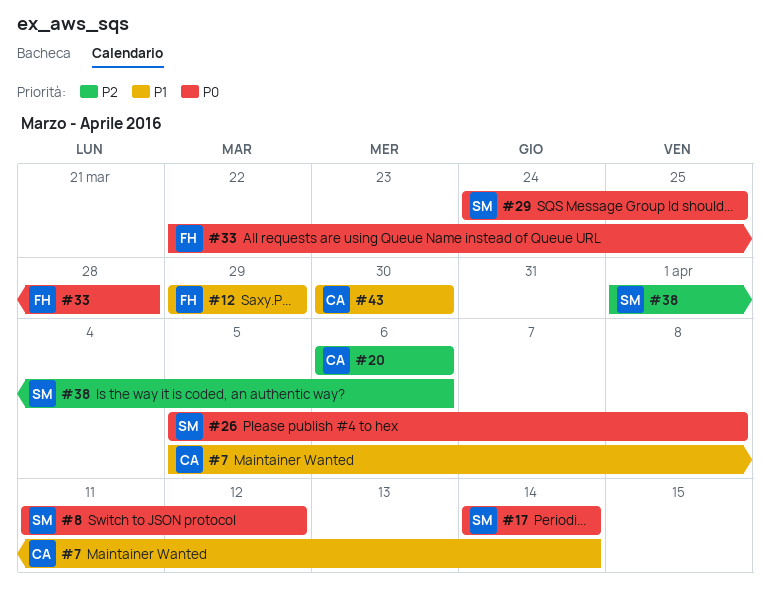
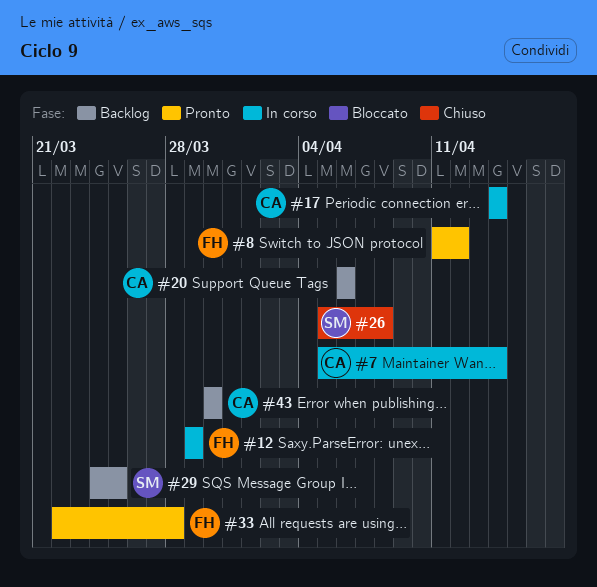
#8, owner: SM -> FH
#17, owner: SM -> CA
#38: present -> none

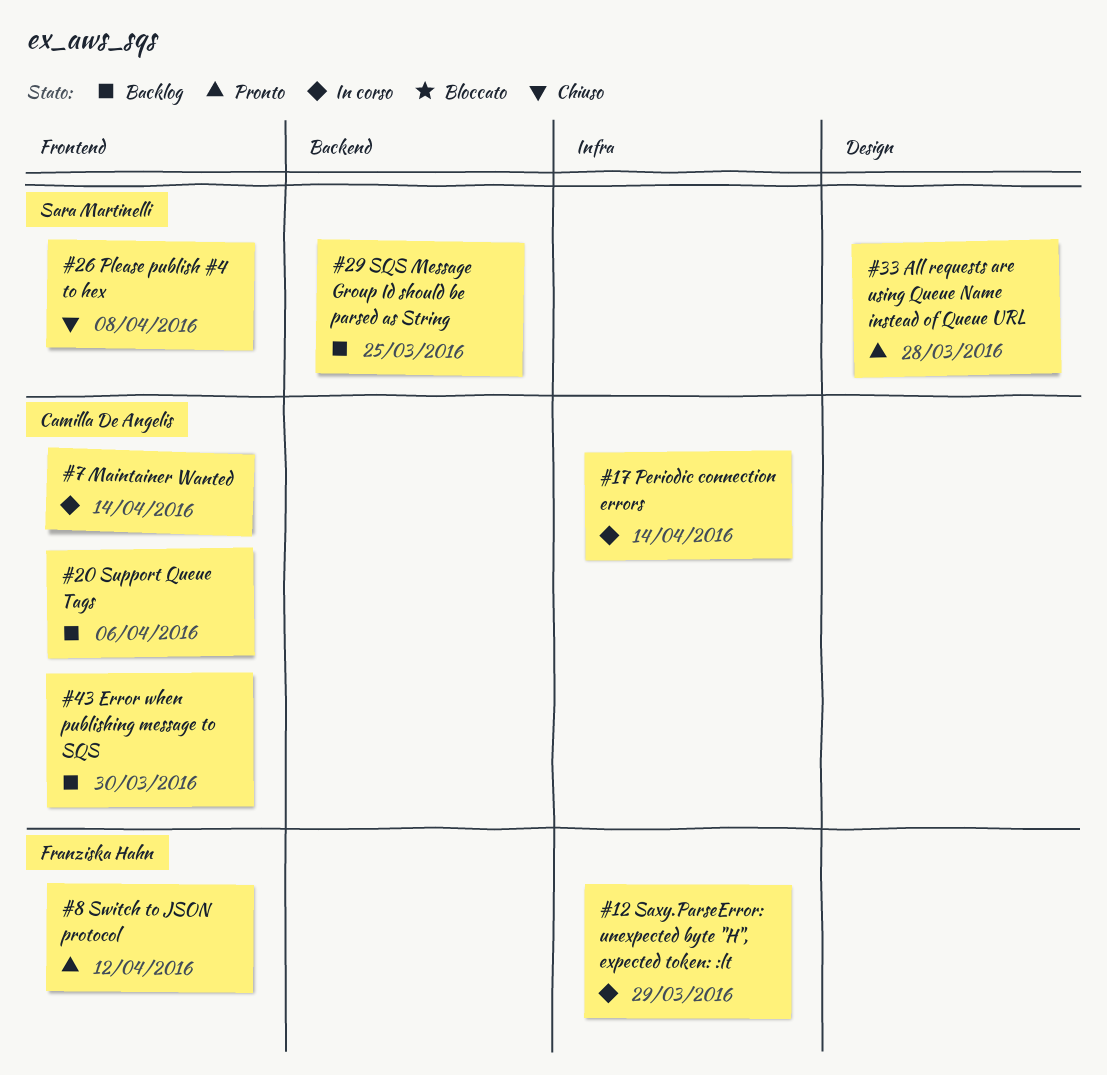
#33, owner: Franziska Hahn -> Sara Martinelli

